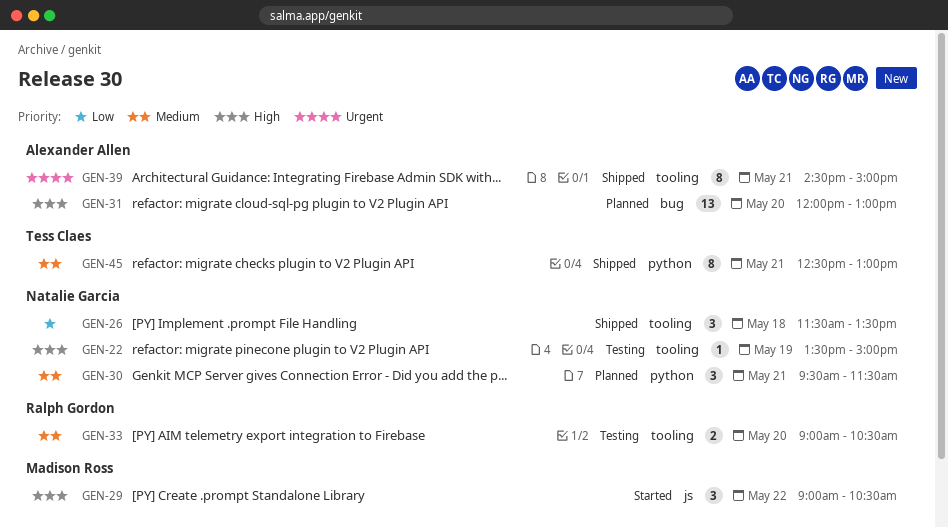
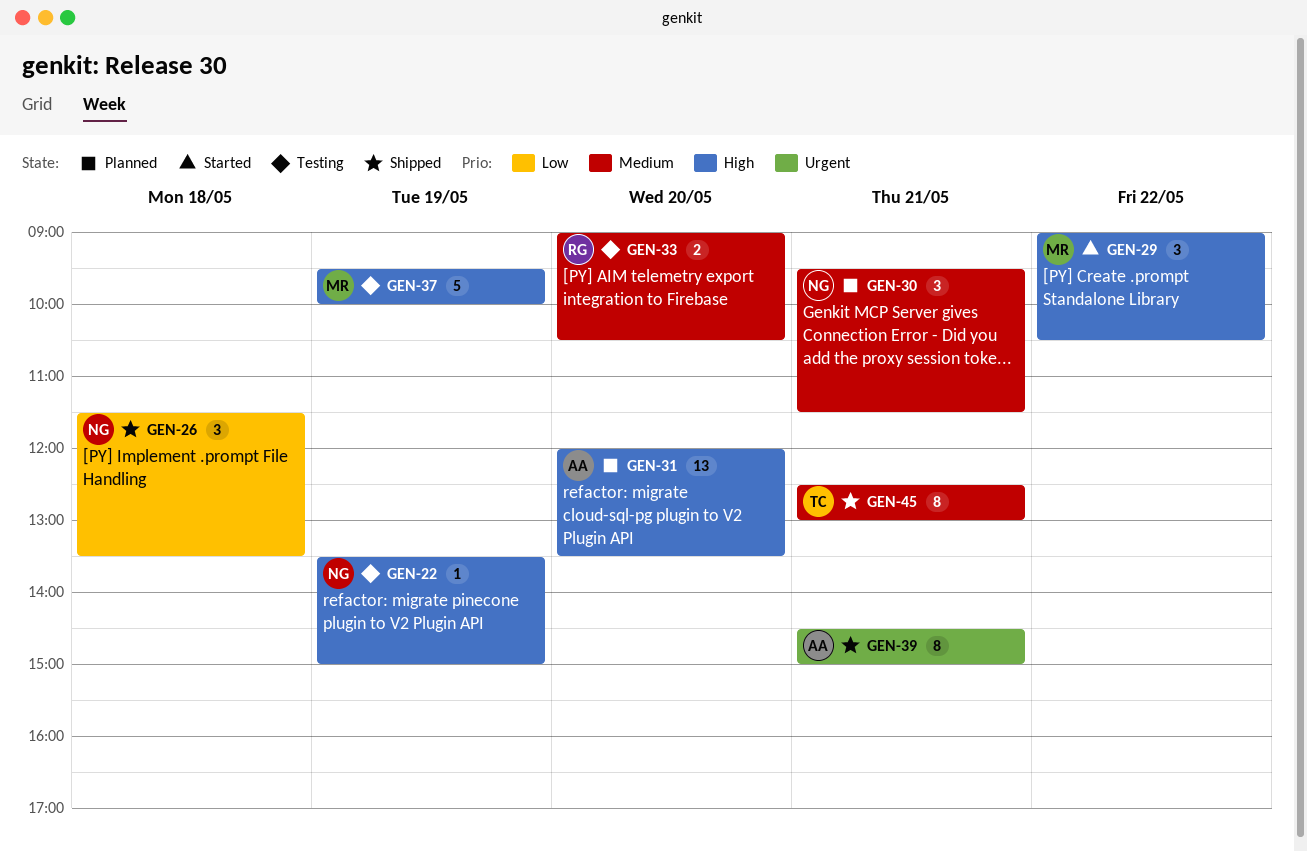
GEN-31, ends: 13:00 -> 13:30
GEN-37: none -> present

